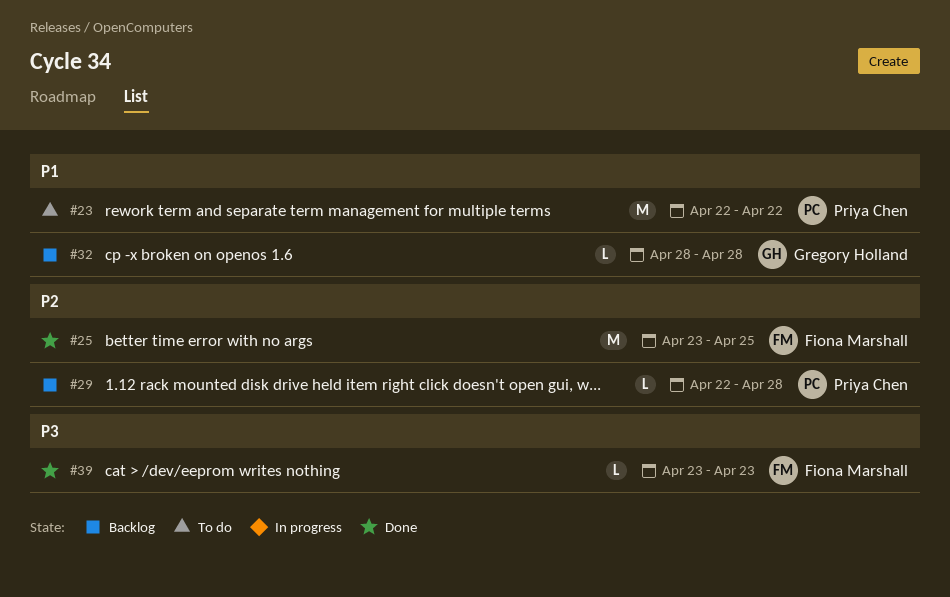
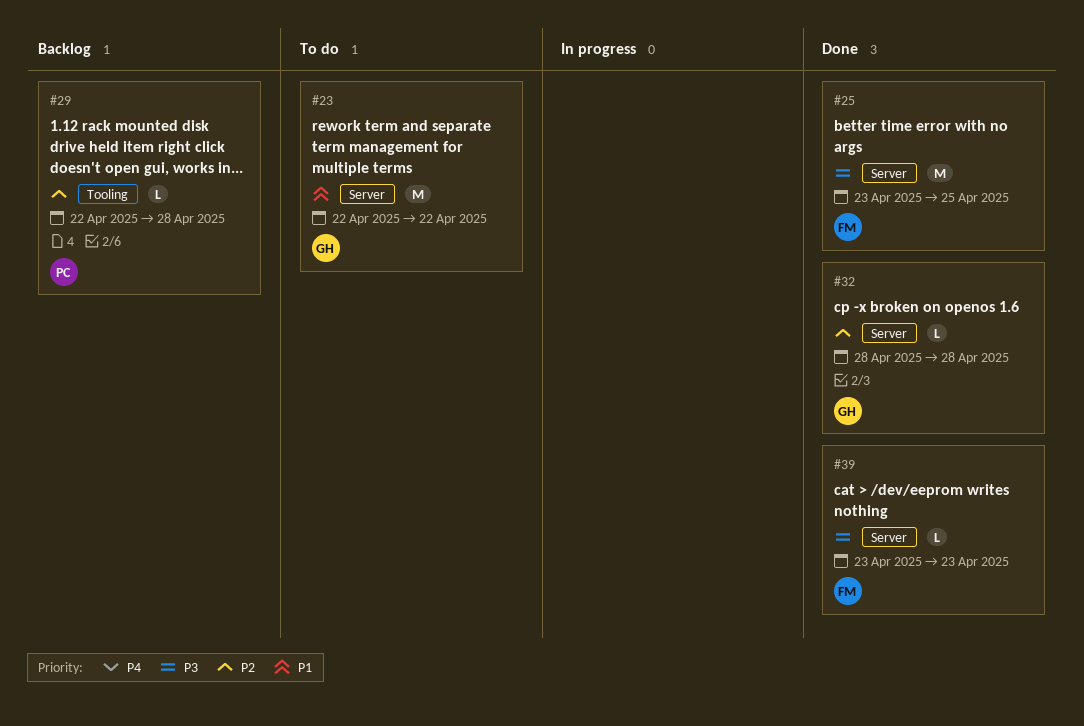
#23, owner: Priya Chen -> Gregory Holland
#25, priority: P2 -> P3
#32, status: Backlog -> Done
#32, priority: P1 -> P2

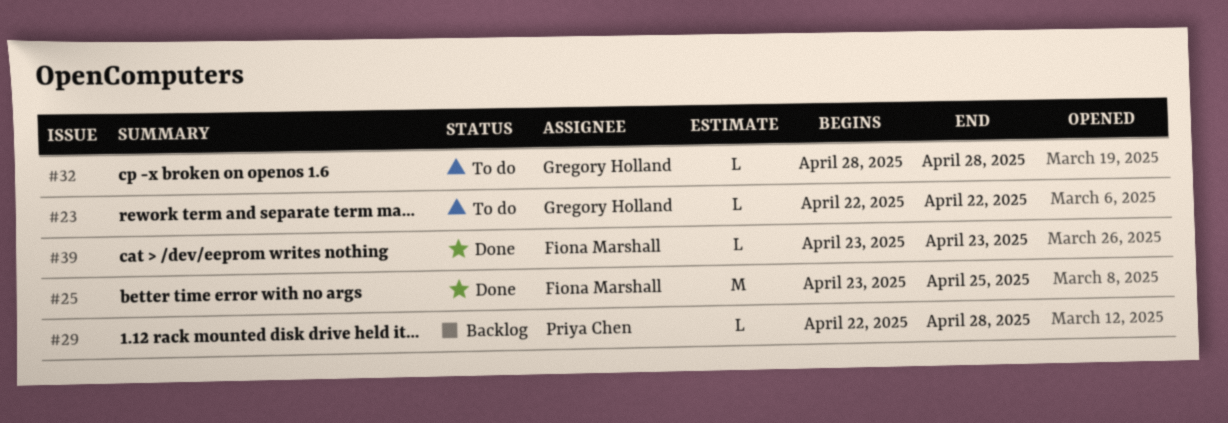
#23, estimate: M -> L
#32, status: Done -> To do

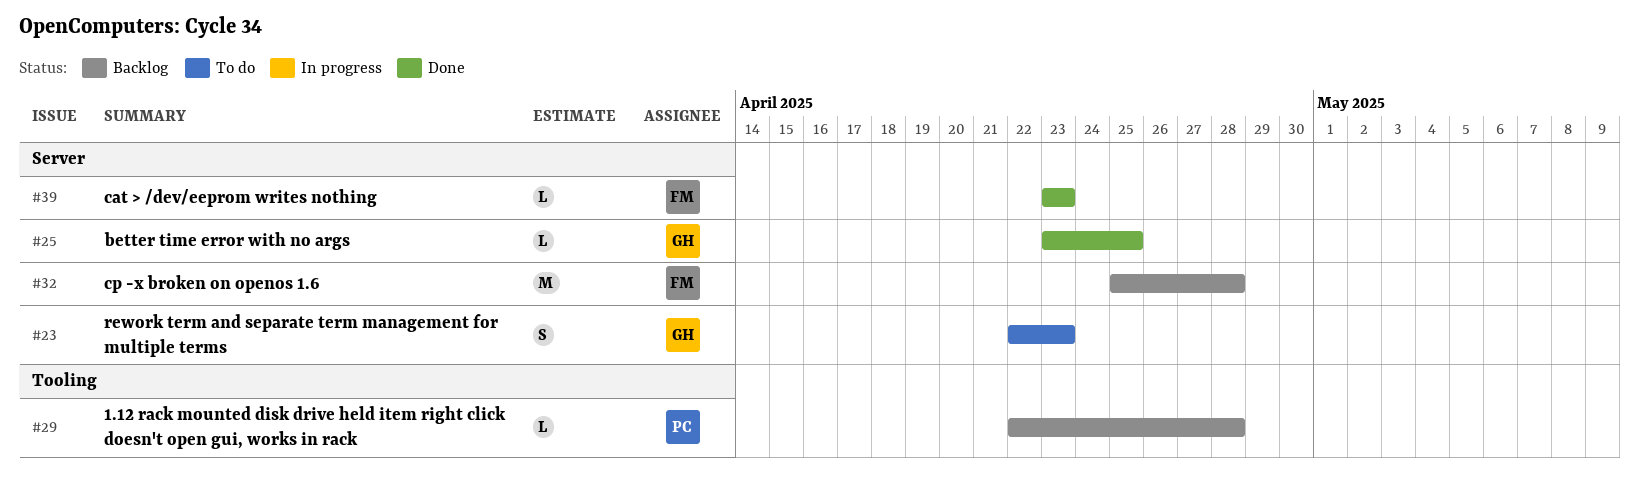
#23, estimate: L -> S
#23, due: Apr 22 -> Apr 23
#25, owner: Fiona Marshall -> Gregory Holland
#25, estimate: M -> L
#32, status: To do -> Backlog
#32, owner: Gregory Holland -> Fiona Marshall
#32, estimate: L -> M
#32, start: Apr 28 -> Apr 25

